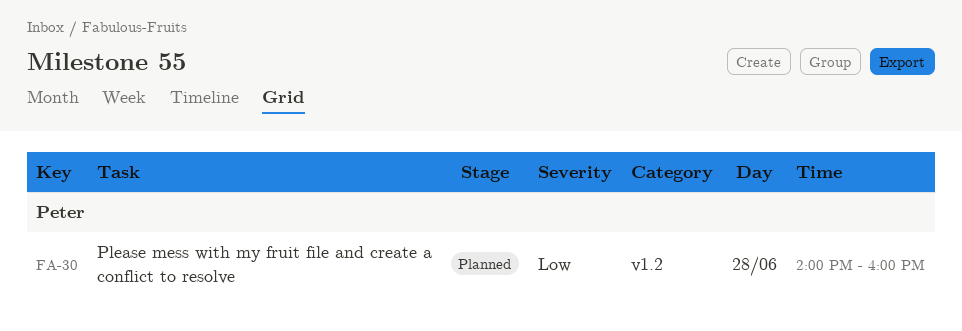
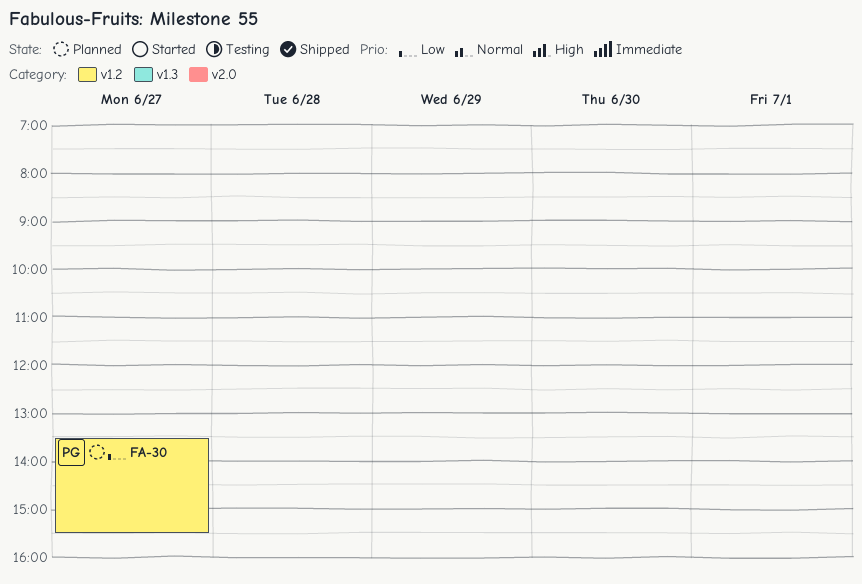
FA-30, day: Jun 28 -> Jun 27
FA-30, begins: 14:00 -> 13:30
FA-30, ends: 16:00 -> 15:30

